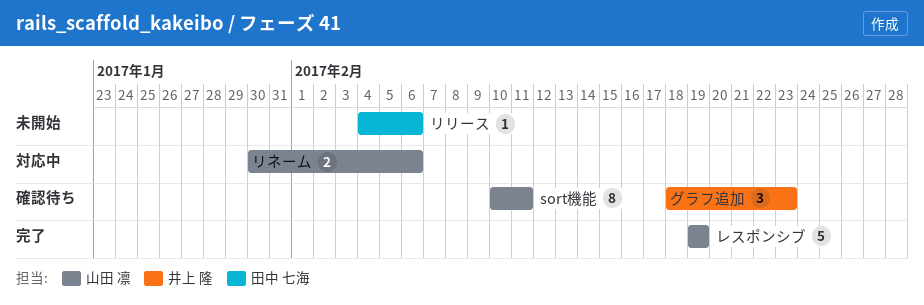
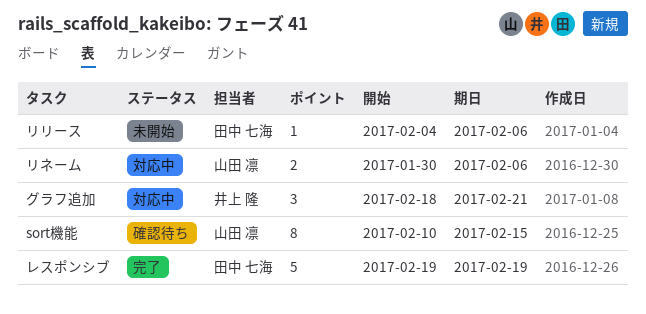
sort機能, due: Feb 11 -> Feb 15
グラフ追加, status: 確認待ち -> 対応中
グラフ追加, due: Feb 23 -> Feb 21
レスポンシブ, owner: 山田 凛 -> 田中 七海

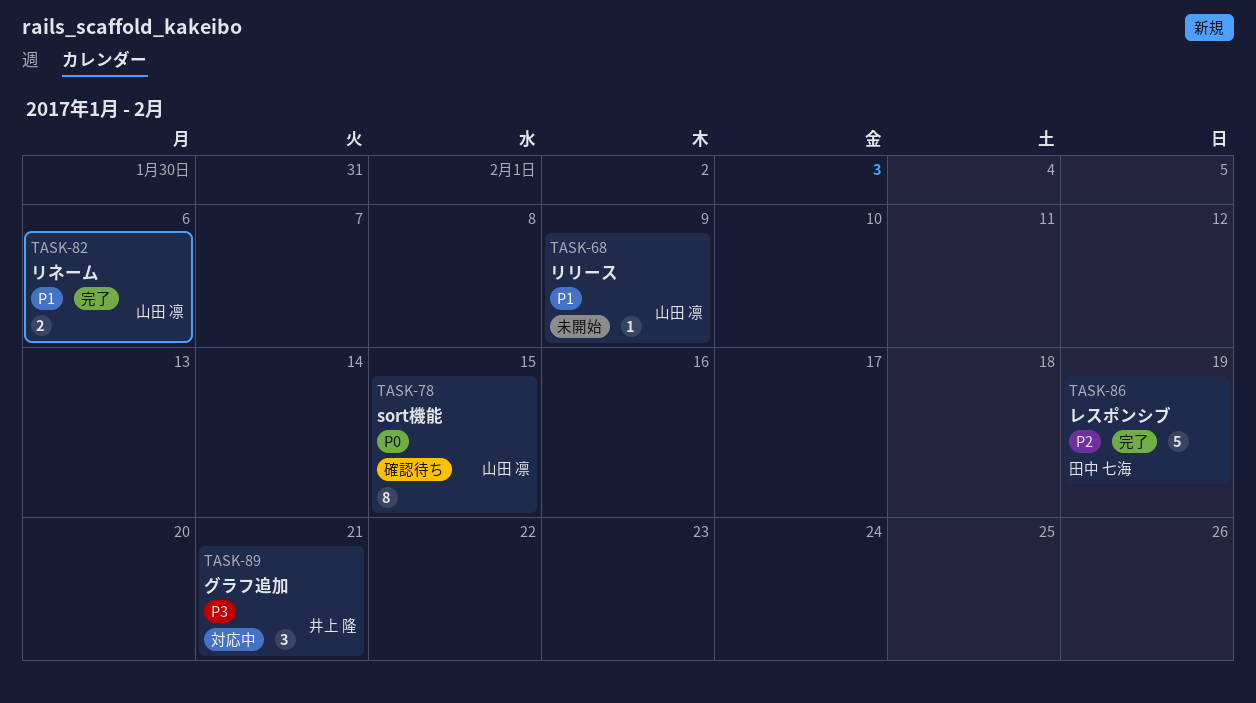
リネーム, status: 対応中 -> 完了
リリース, owner: 田中 七海 -> 山田 凛
リリース, due: Feb 6 -> Feb 9

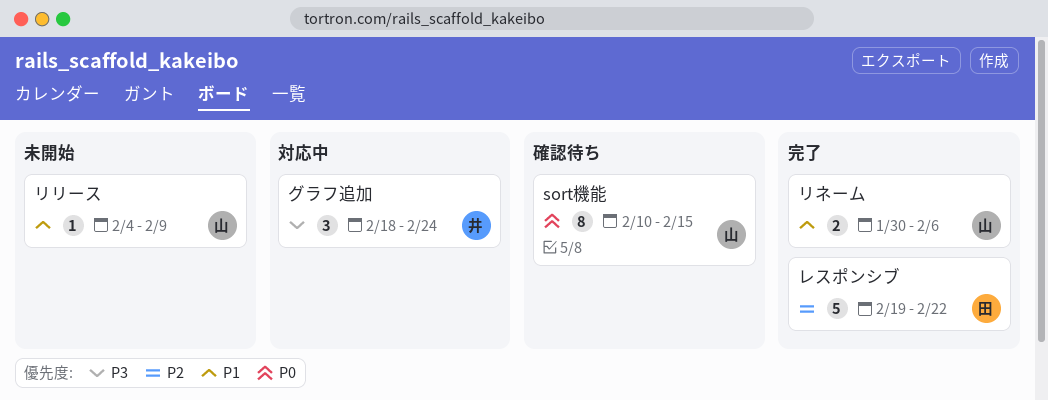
グラフ追加, due: Feb 21 -> Feb 24
レスポンシブ, due: Feb 19 -> Feb 22

